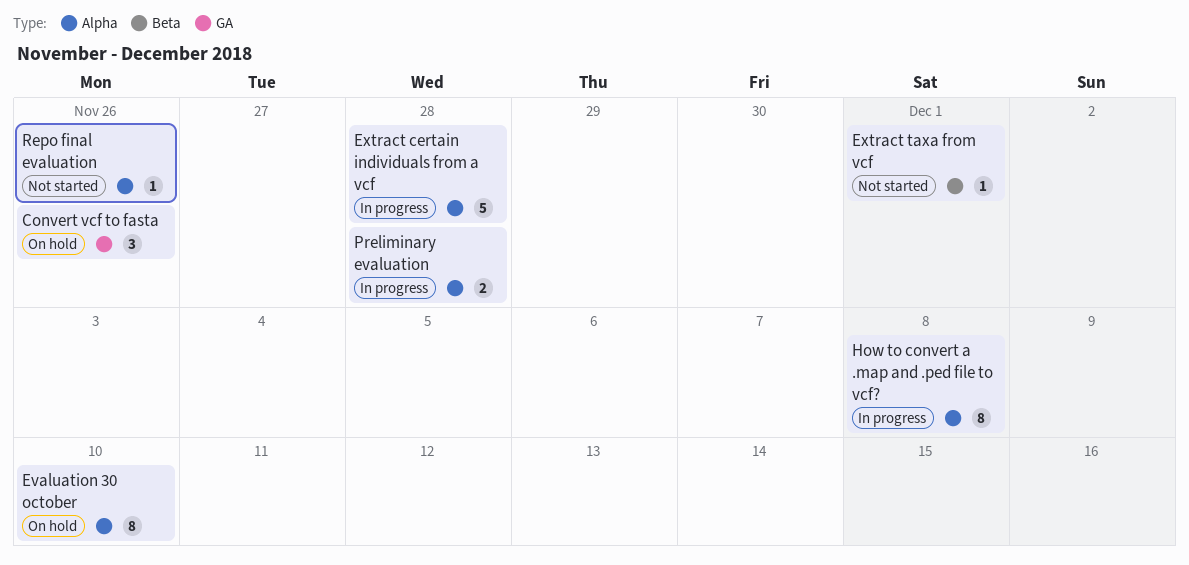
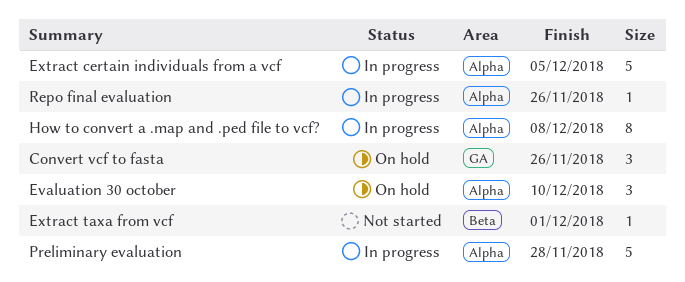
Evaluation 30 october, estimate: 8 -> 3
Extract certain individuals from a vcf, due: Nov 28 -> Dec 5
Preliminary evaluation, estimate: 2 -> 5
Repo final evaluation, status: Not started -> In progress

